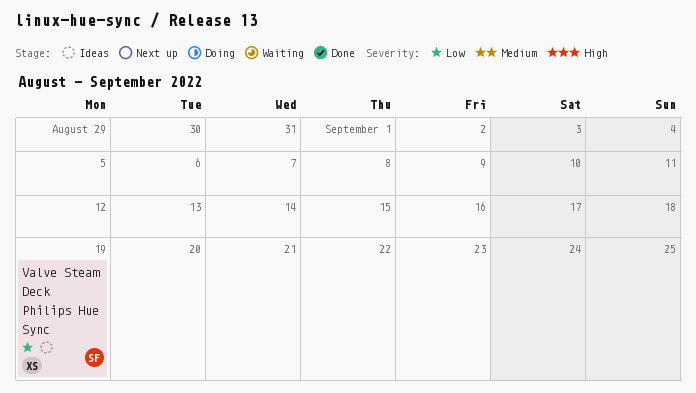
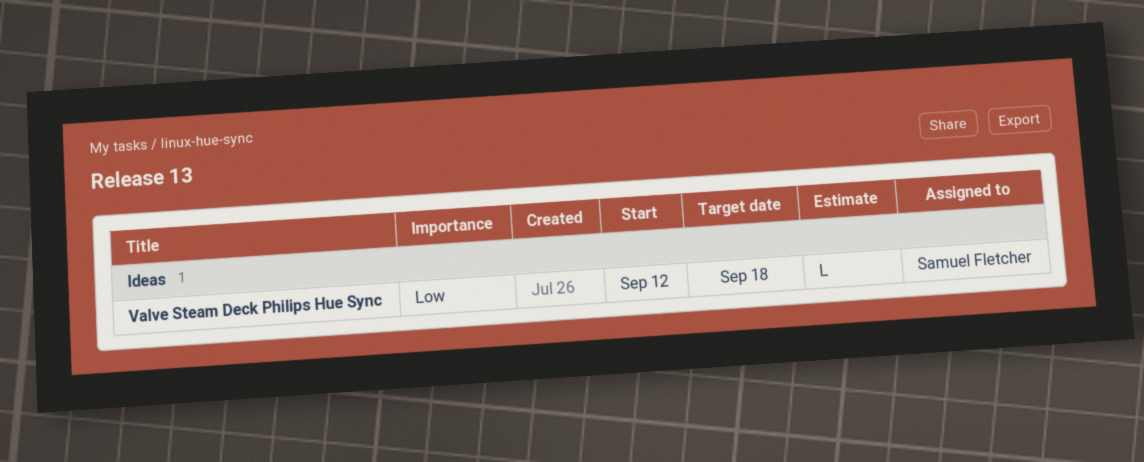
Valve Steam Deck Philips Hue Sync, estimate: XS -> L
Valve Steam Deck Philips Hue Sync, due: Sep 19 -> Sep 18

